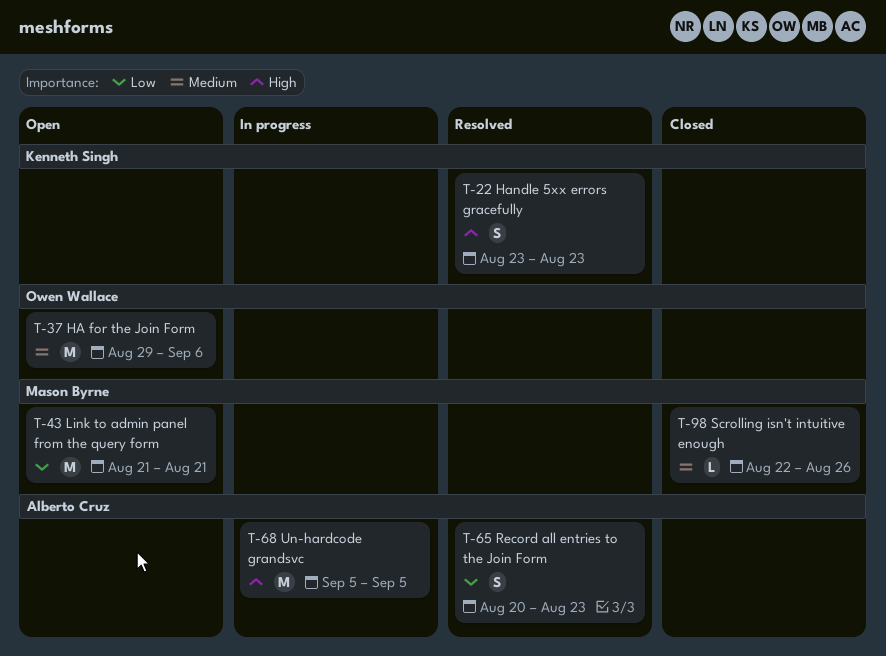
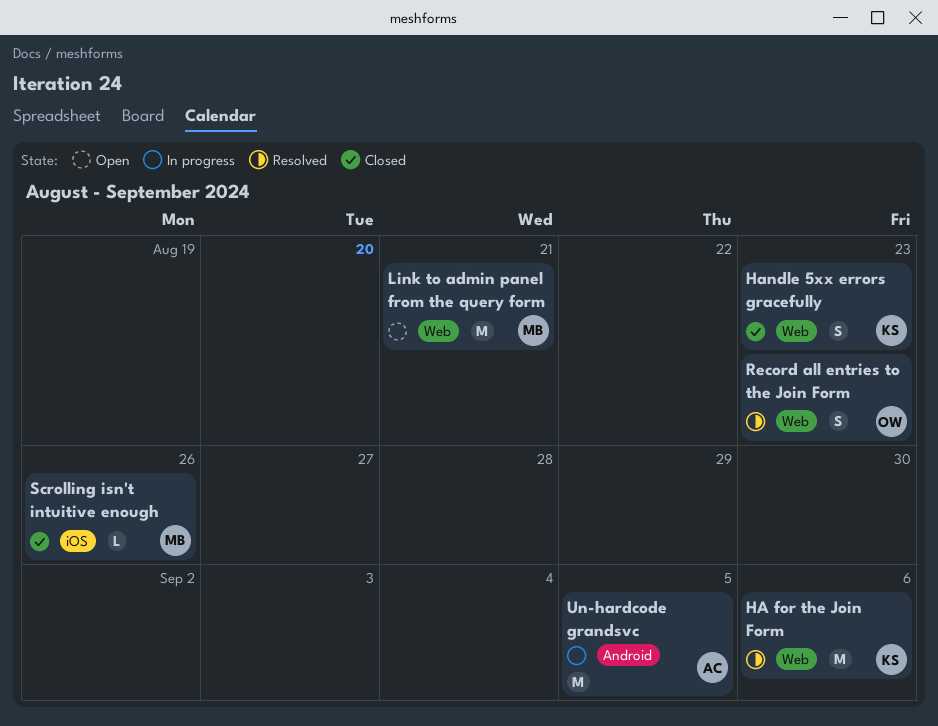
HA for the Join Form, status: Open -> Resolved
HA for the Join Form, owner: Owen Wallace -> Kenneth Singh
Handle 5xx errors gracefully, status: Resolved -> Closed
Record all entries to the Join Form, owner: Alberto Cruz -> Owen Wallace

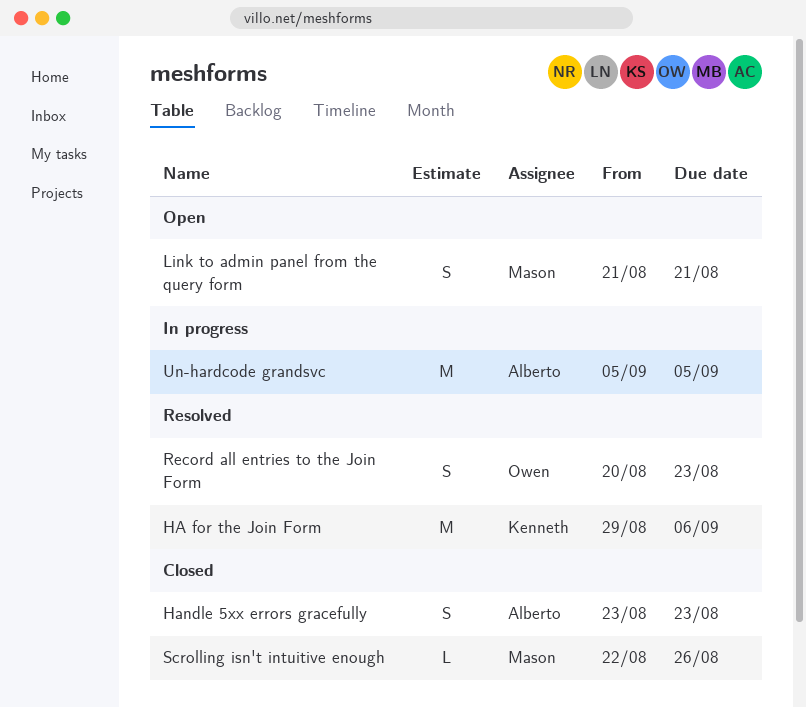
Handle 5xx errors gracefully, owner: Kenneth -> Alberto
Link to admin panel from the query form, estimate: M -> S

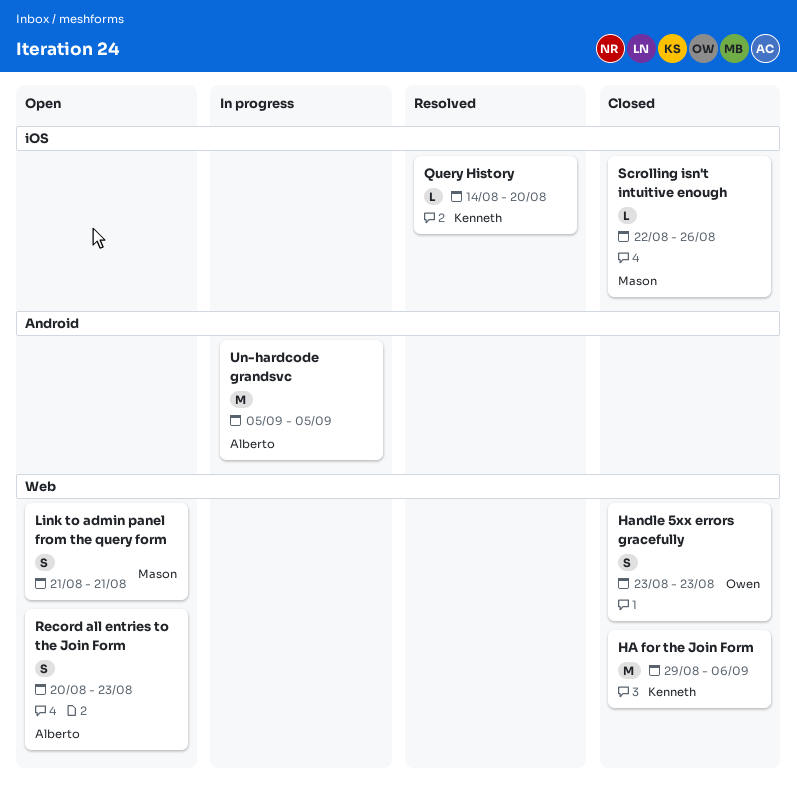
HA for the Join Form, status: Resolved -> Closed
Handle 5xx errors gracefully, owner: Alberto -> Owen
Query History: none -> present
Record all entries to the Join Form, status: Resolved -> Open
Record all entries to the Join Form, owner: Owen -> Alberto

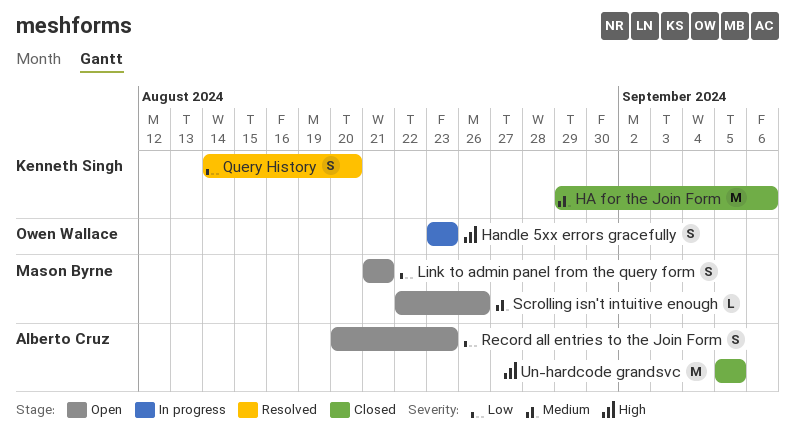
Handle 5xx errors gracefully, status: Closed -> In progress
Query History, estimate: L -> S
Scrolling isn't intuitive enough, status: Closed -> Open
Un-hardcode grandsvc, status: In progress -> Closed

